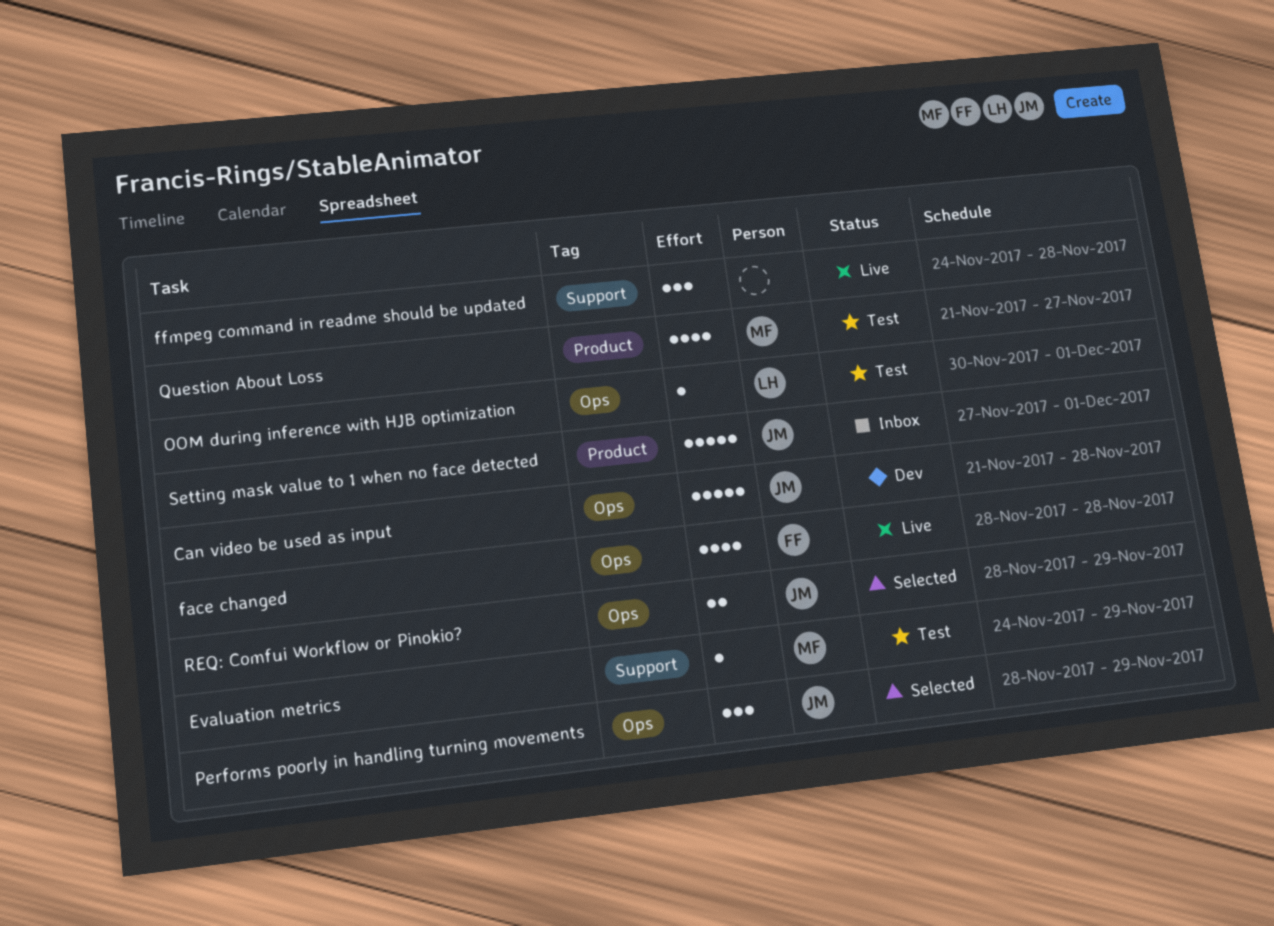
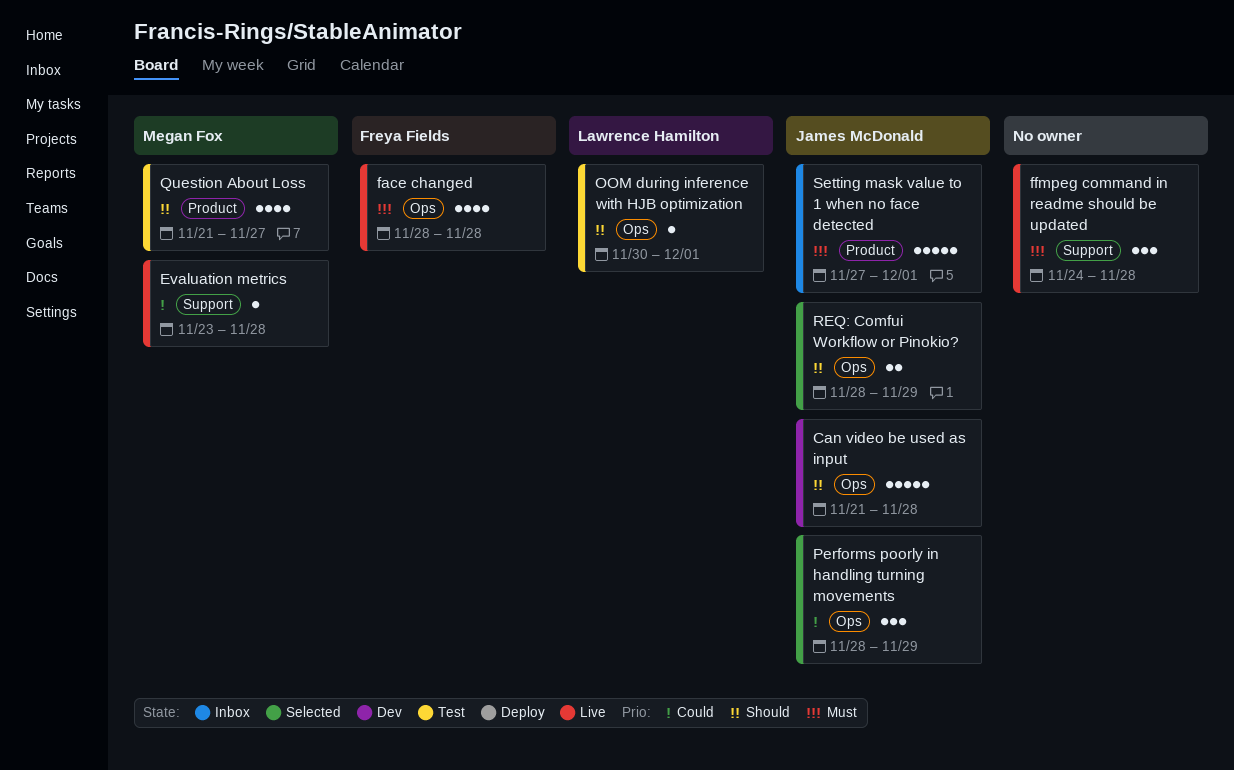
Evaluation metrics, status: Test -> Live
Evaluation metrics, start: Nov 24 -> Nov 23
Evaluation metrics, due: Nov 29 -> Nov 28

